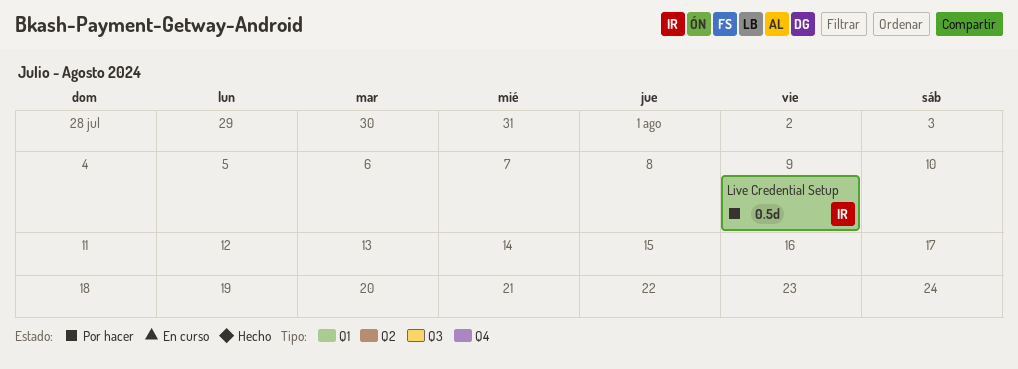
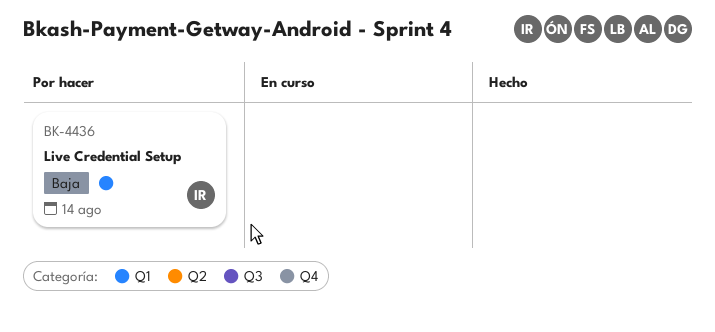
Live Credential Setup, due: Aug 9 -> Aug 14

